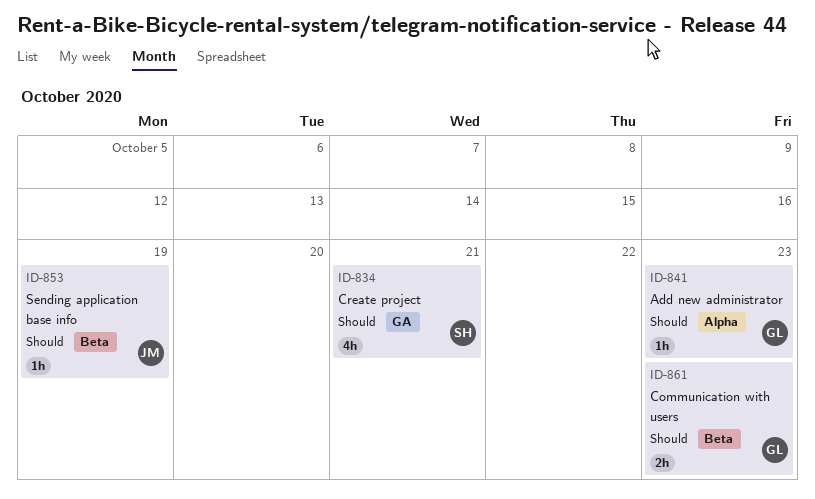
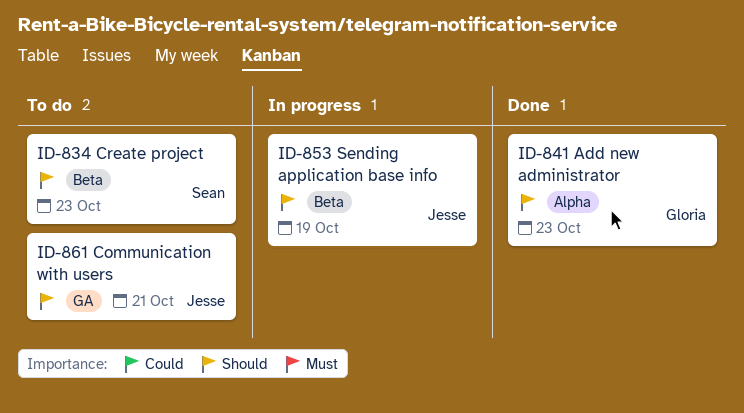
ID-834, label: GA -> Beta
ID-834, due: Oct 21 -> Oct 23
ID-861, owner: Gloria -> Jesse
ID-861, label: Beta -> GA
ID-861, due: Oct 23 -> Oct 21

